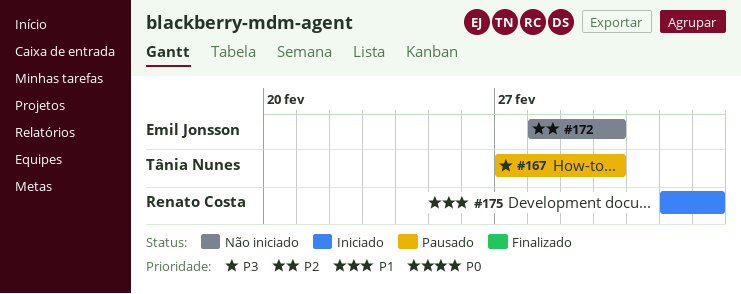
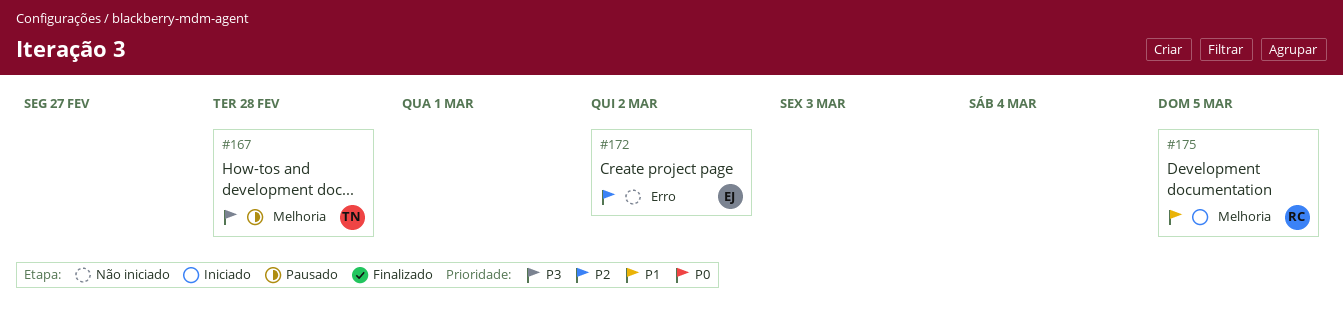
#167, due: Mar 2 -> Feb 28

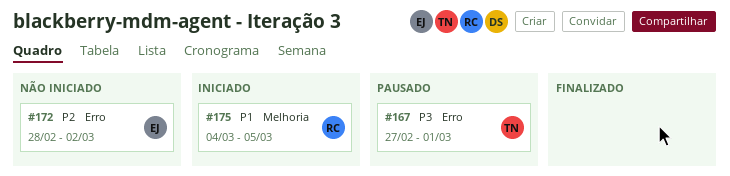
#167, label: Melhoria -> Erro
#167, due: Feb 28 -> Mar 1

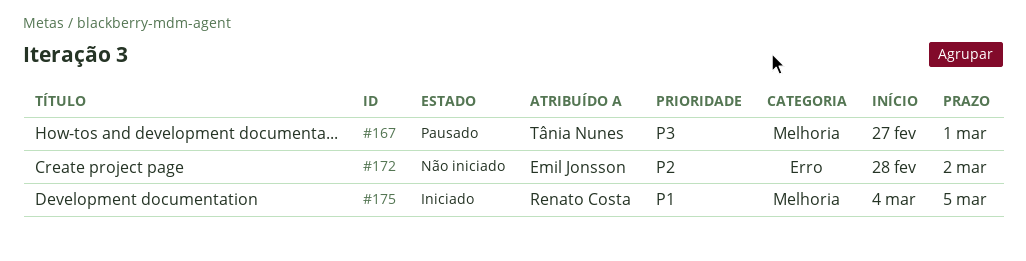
#167, label: Erro -> Melhoria

